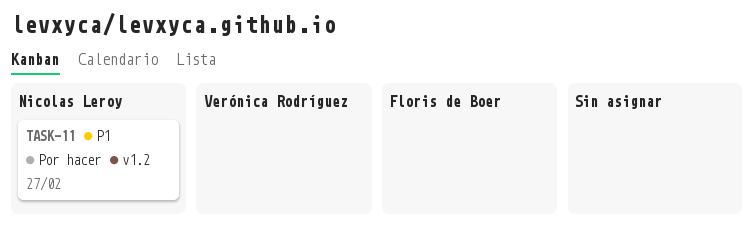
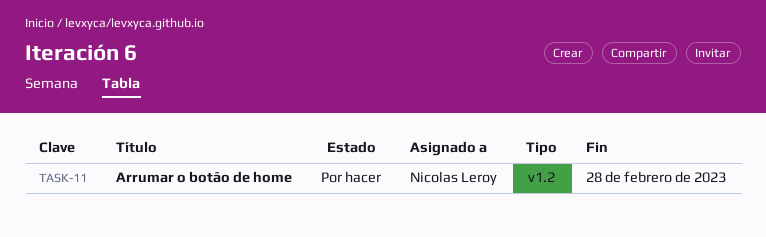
TASK-11, due: Feb 27 -> Feb 28

